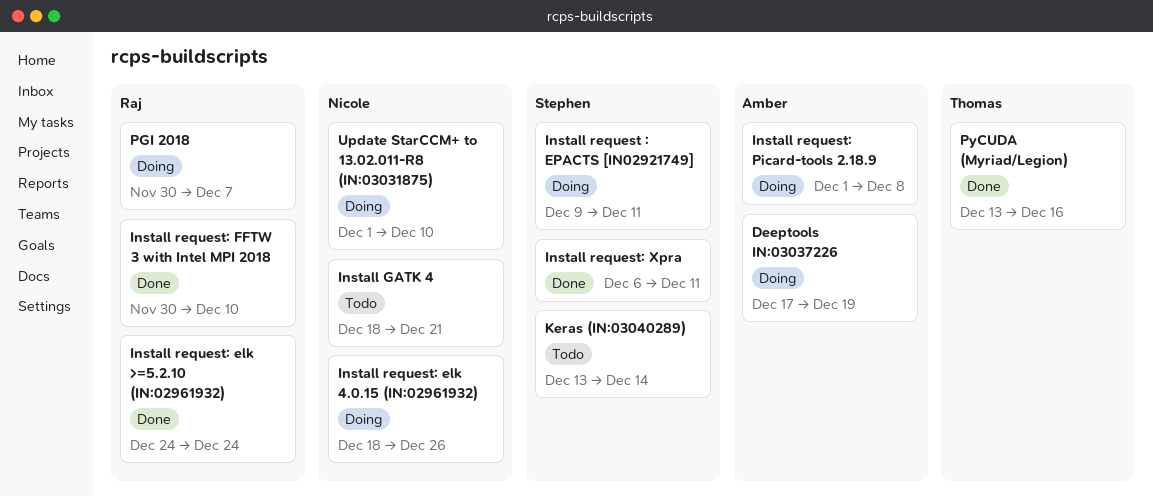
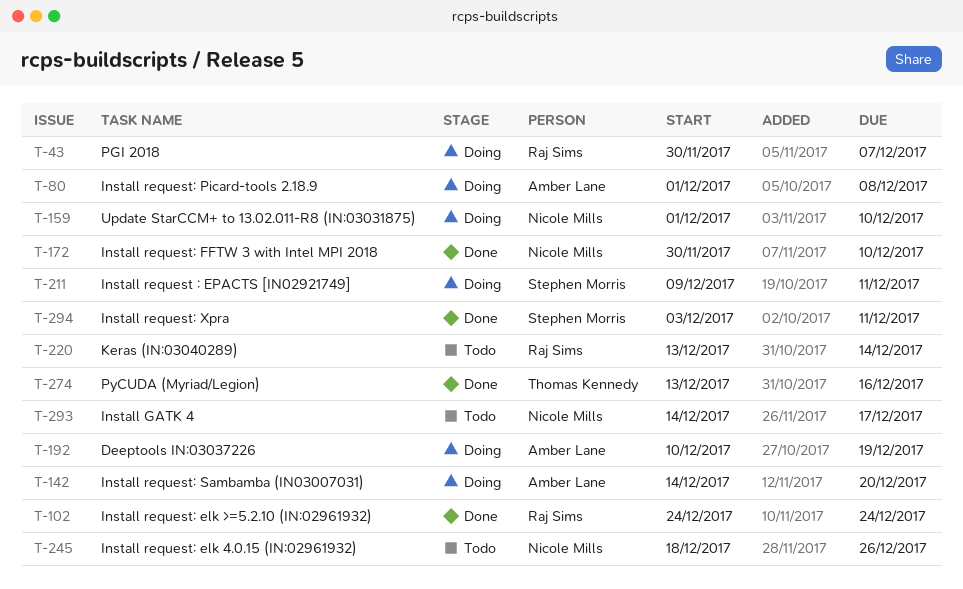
Deeptools IN:03037226, start: Dec 17 -> Dec 10
Install GATK 4, start: Dec 18 -> Dec 14
Install GATK 4, due: Dec 21 -> Dec 17
Install request: elk 4.0.15 (IN:02961932), status: Doing -> Todo
Install request: FFTW 3 with Intel MPI 2018, owner: Raj Sims -> Nicole Mills
Install request: Sambamba (IN03007031): none -> present
Install request: Xpra, start: Dec 6 -> Dec 3
Keras (IN:03040289), owner: Stephen Morris -> Raj Sims

